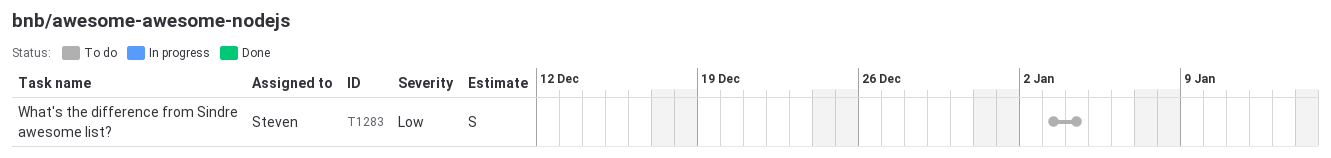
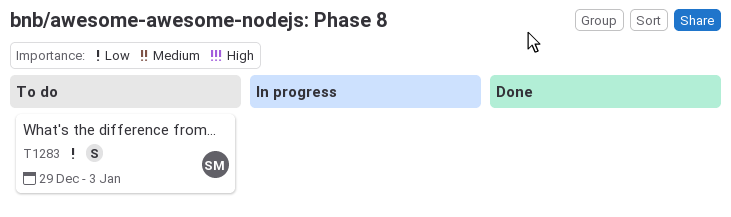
T1283, start: Jan 3 -> Dec 29
T1283, due: Jan 4 -> Jan 3

